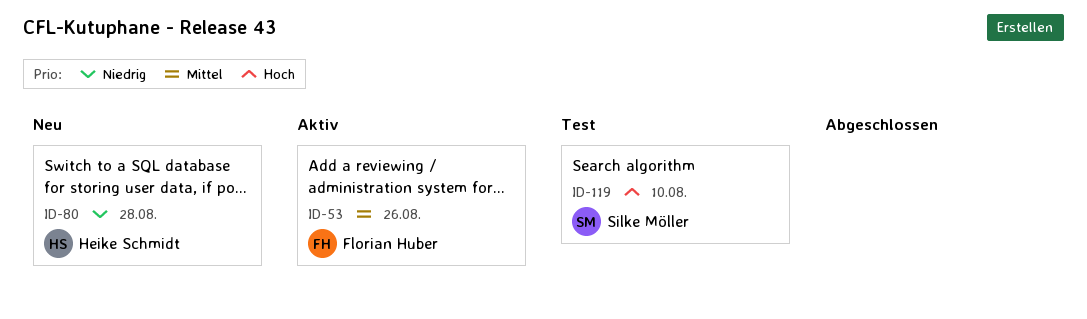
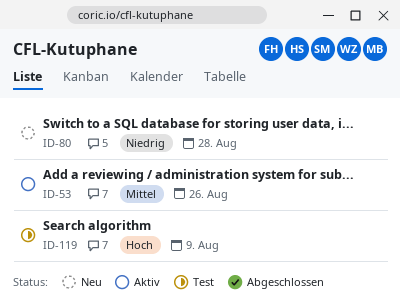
ID-119, due: Aug 10 -> Aug 9

